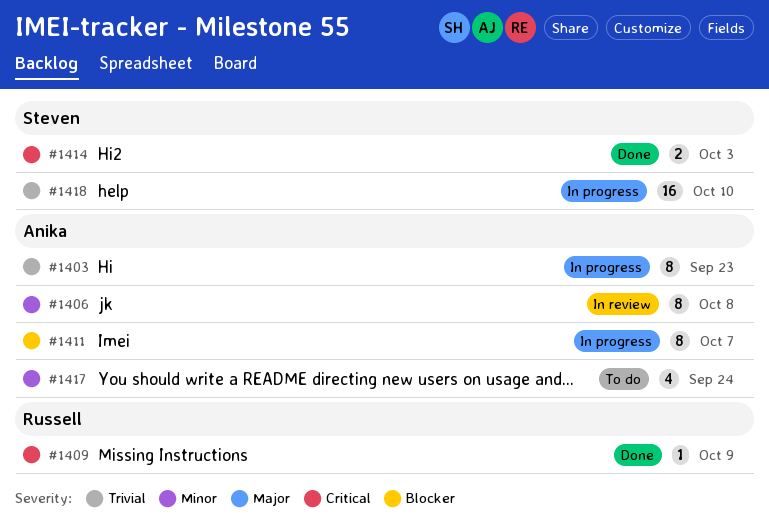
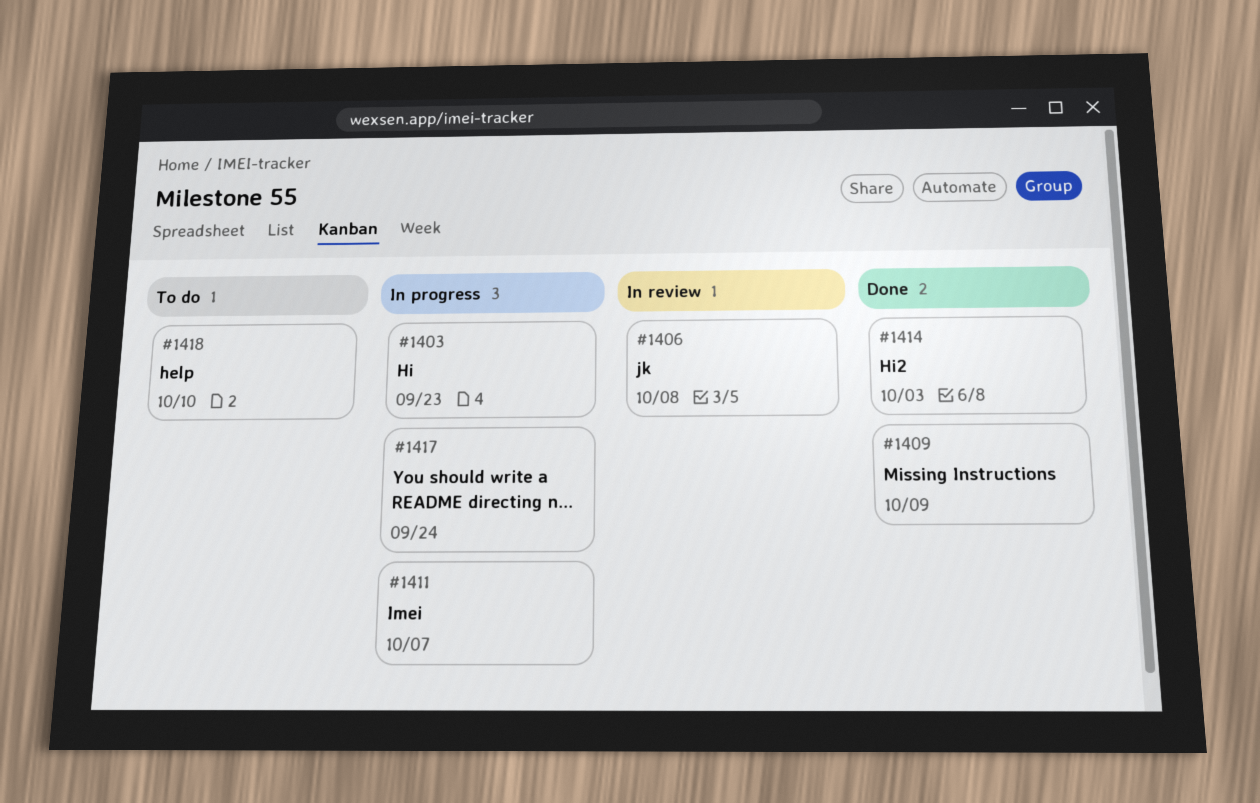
#1417, status: To do -> In progress
#1418, status: In progress -> To do

